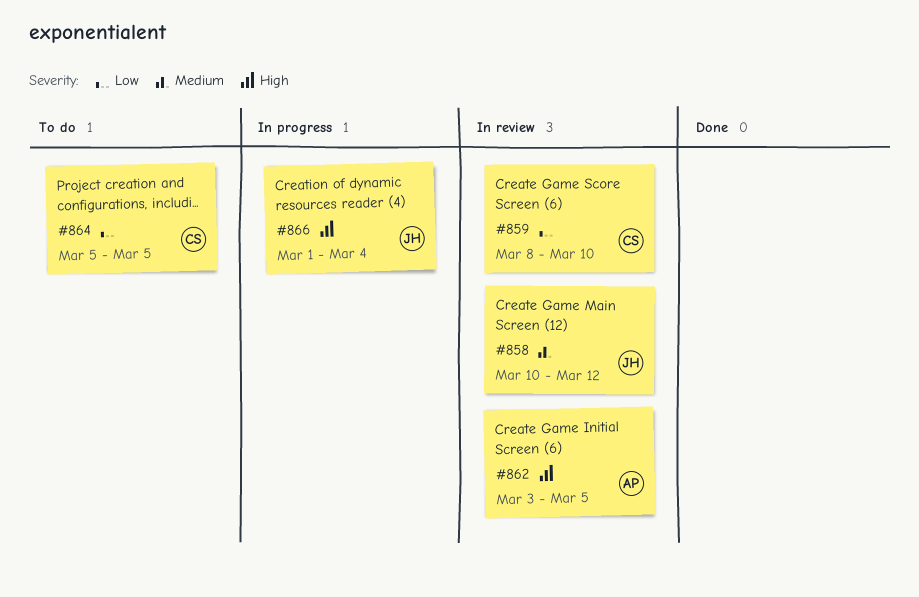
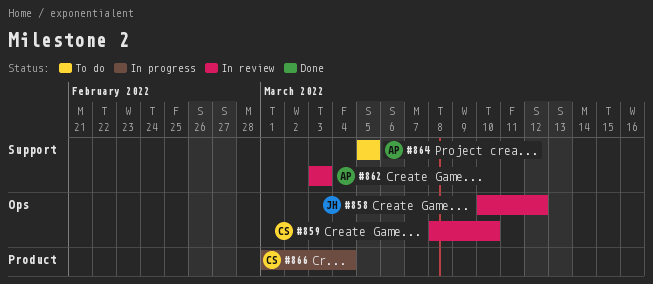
#862, due: Mar 5 -> Mar 3
#864, owner: CS -> AP
#866, owner: JH -> CS

